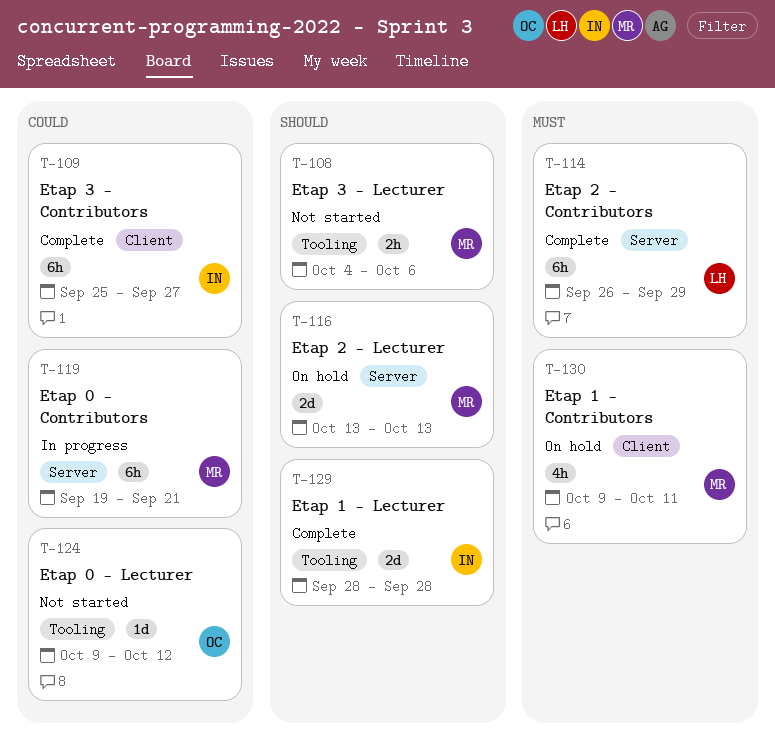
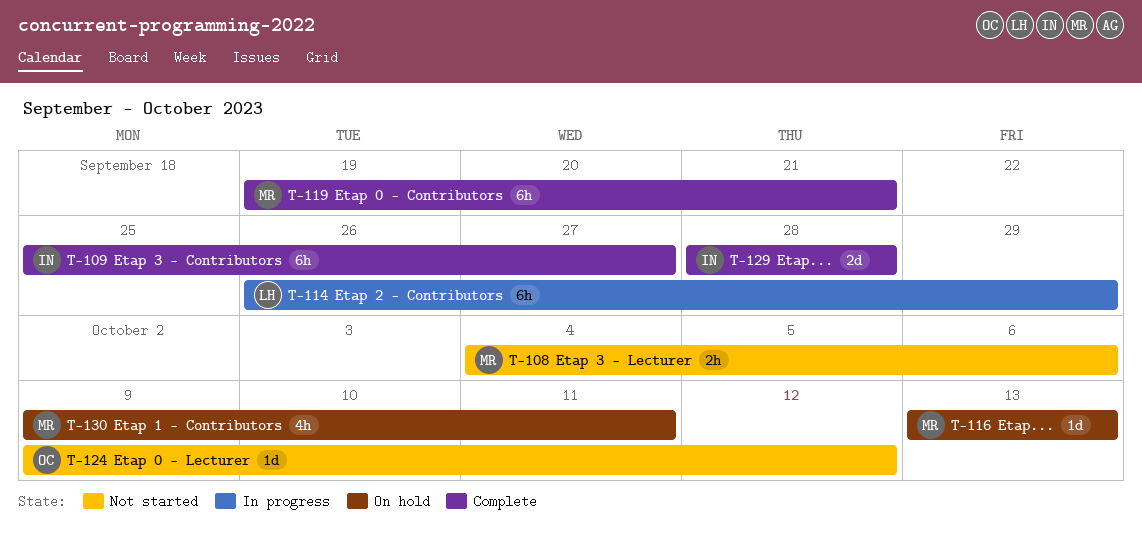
T-114, status: Complete -> In progress
T-116, estimate: 2d -> 1d
T-119, status: In progress -> Complete

